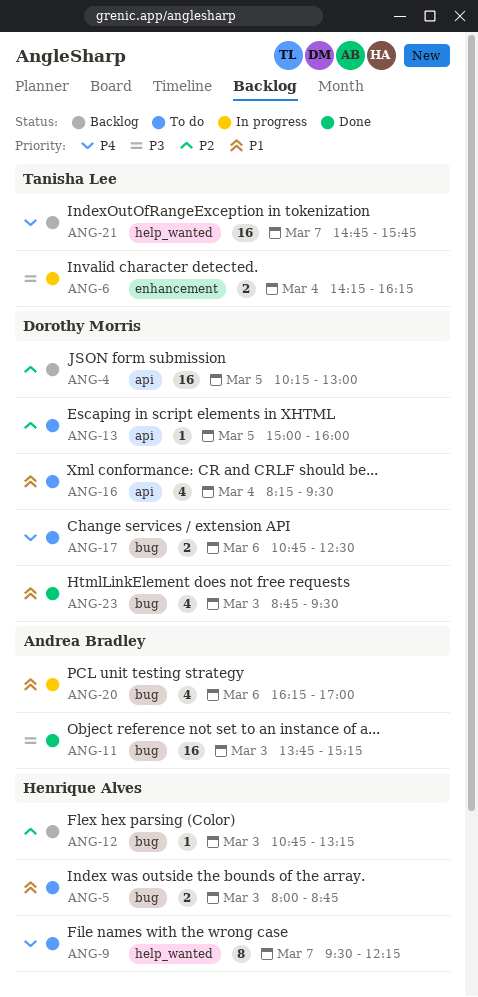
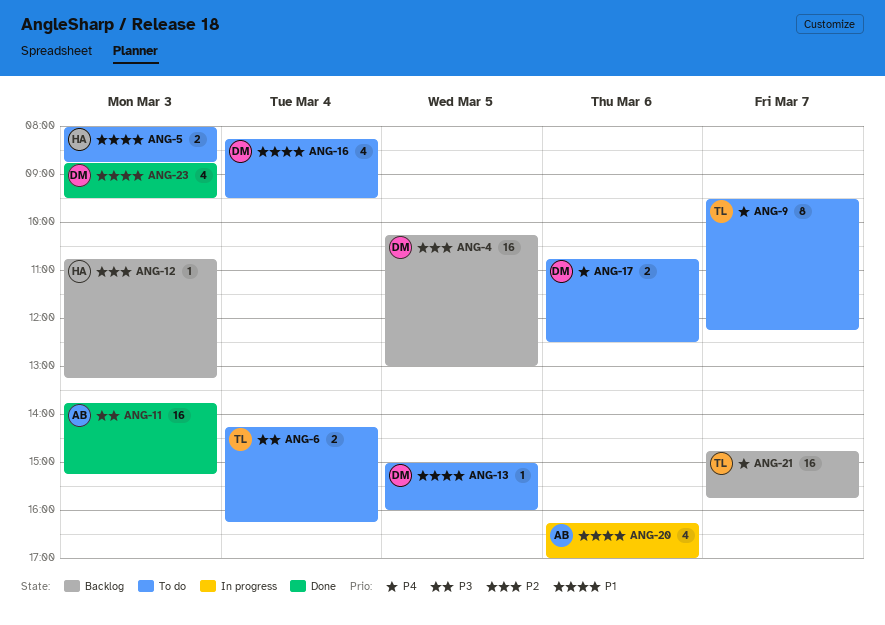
ANG-6, status: In progress -> To do
ANG-9, owner: Henrique Alves -> Tanisha Lee
ANG-13, priority: P2 -> P1

